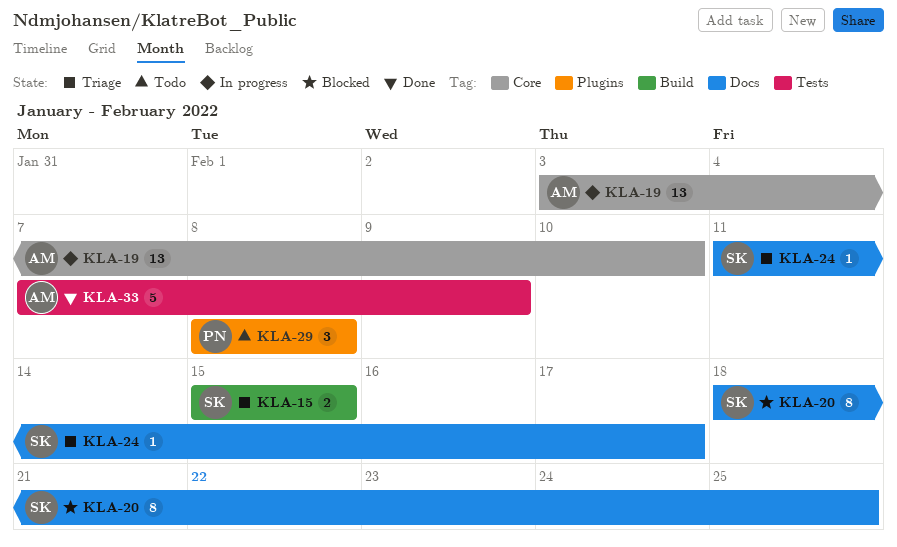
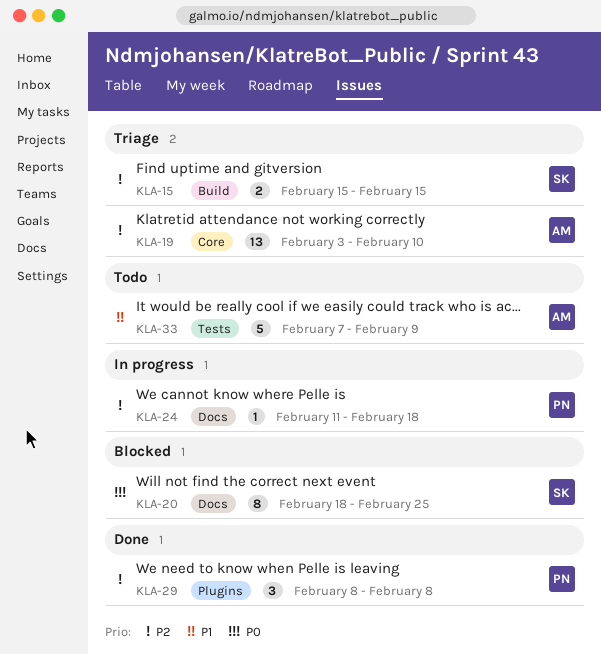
KLA-19, status: In progress -> Triage
KLA-24, status: Triage -> In progress
KLA-24, owner: SK -> PN
KLA-24, due: Feb 17 -> Feb 18
KLA-29, status: Todo -> Done
KLA-33, status: Done -> Todo

